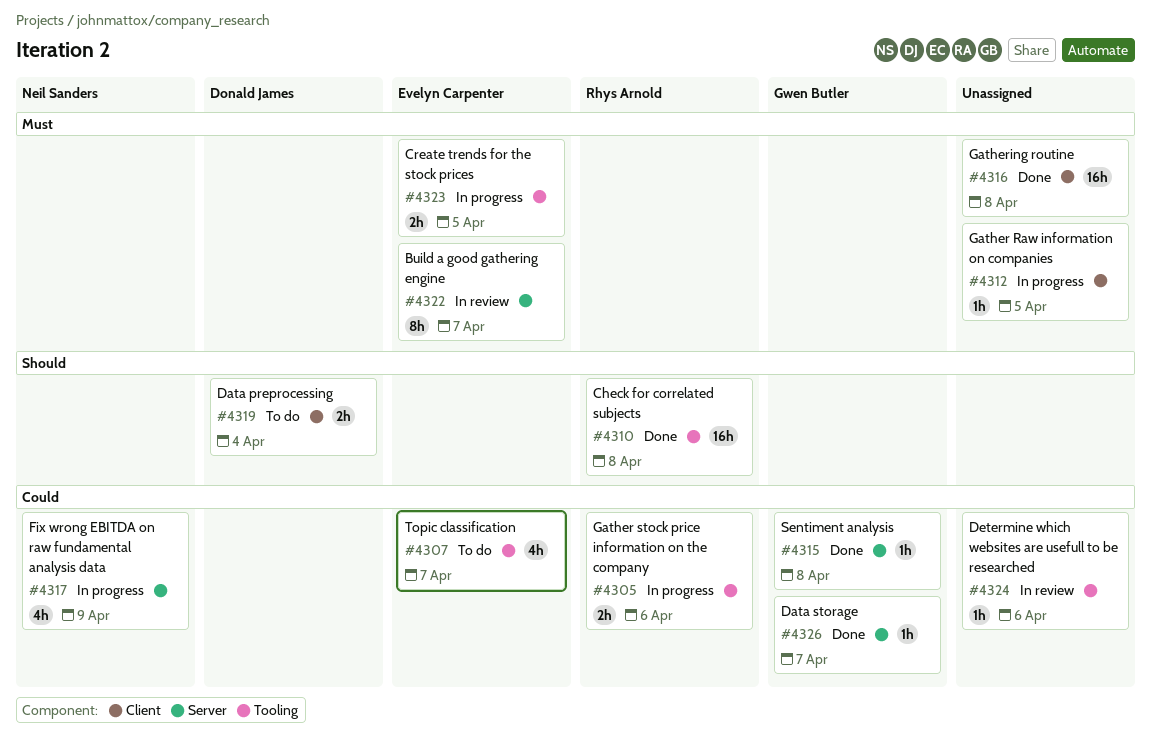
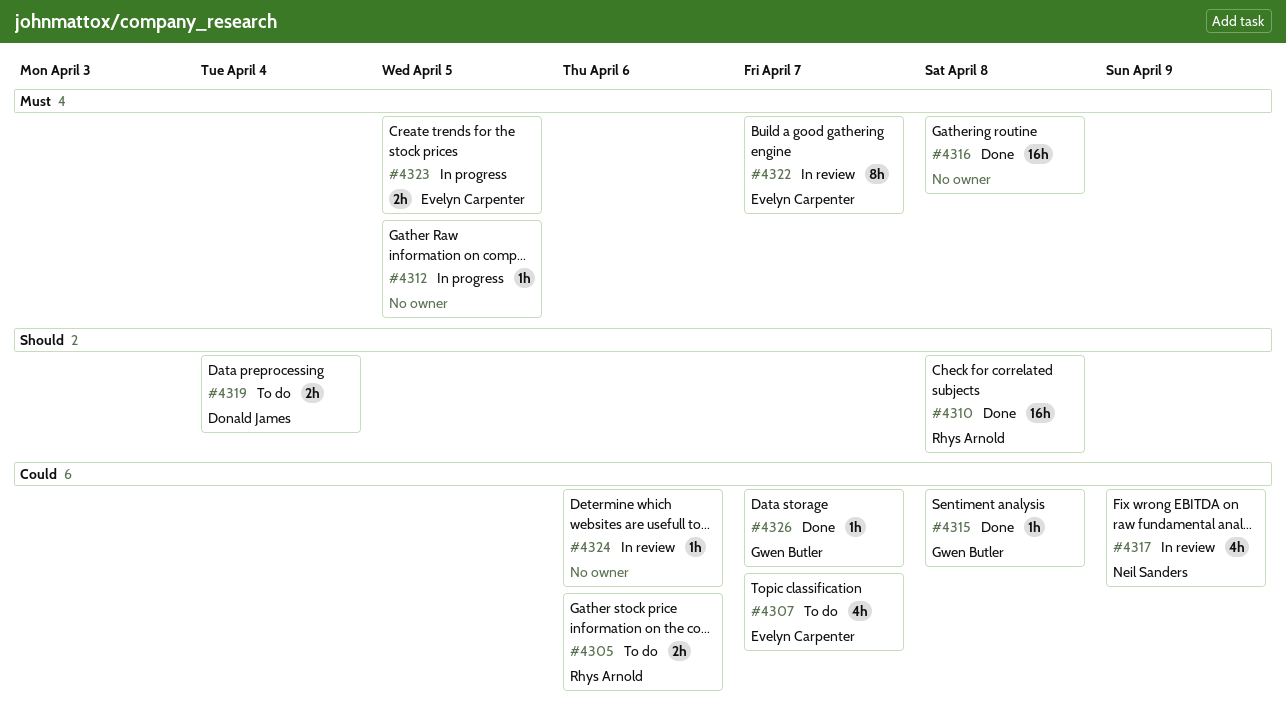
#4305, status: In progress -> To do
#4317, status: In progress -> In review

